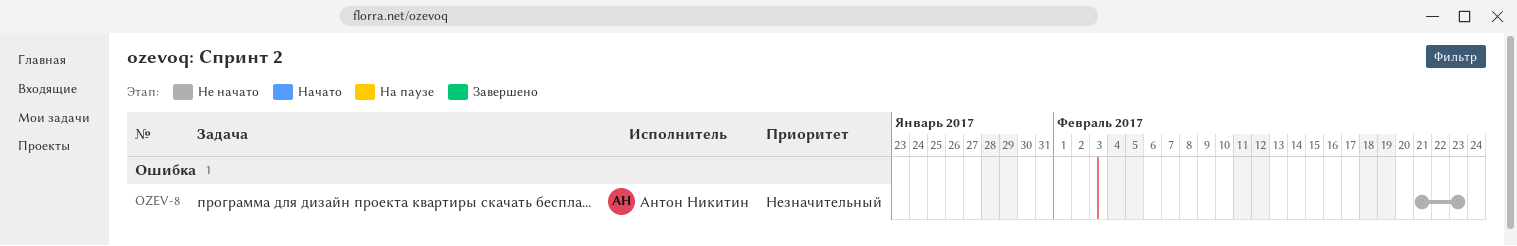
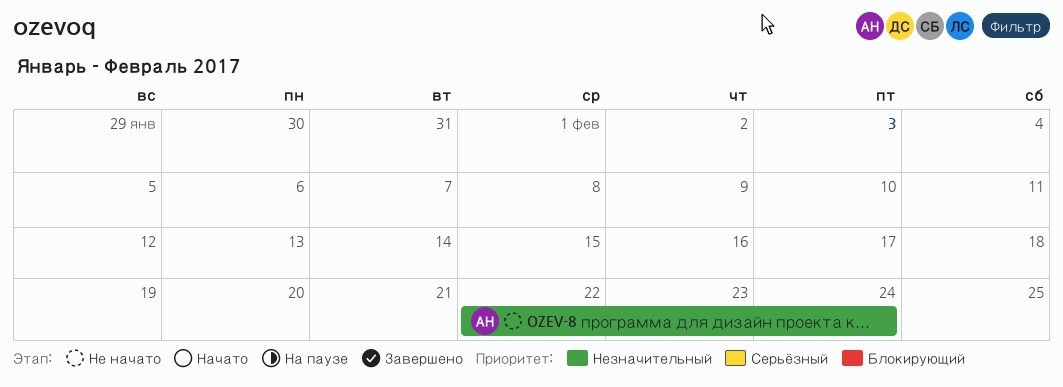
OZEV-8, start: Feb 21 -> Feb 22
OZEV-8, due: Feb 23 -> Feb 24

